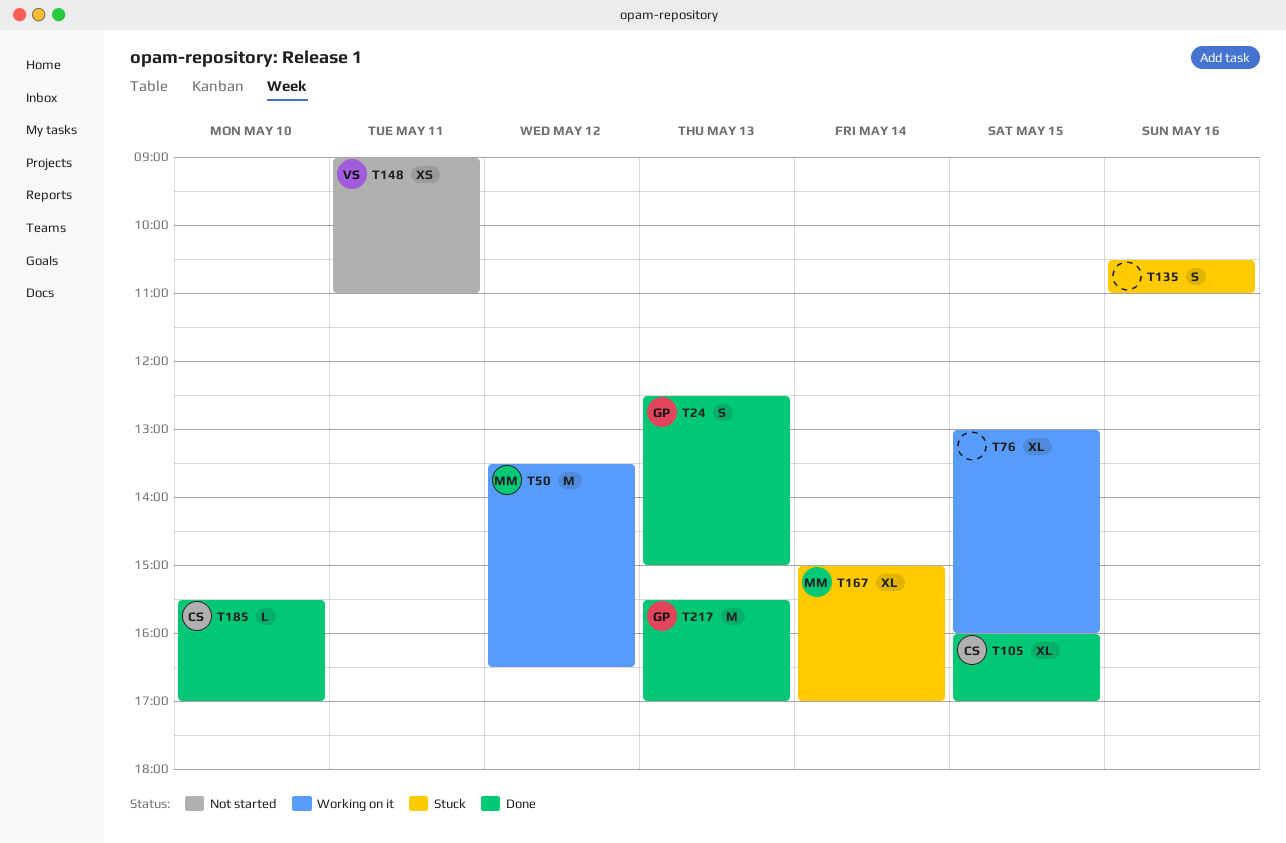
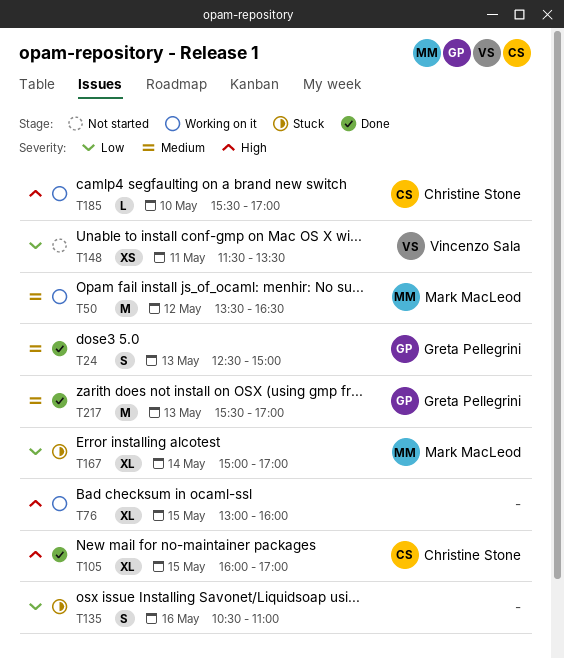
T148, begins: 09:00 -> 11:30
T148, ends: 11:00 -> 13:30
T185, status: Done -> Working on it

